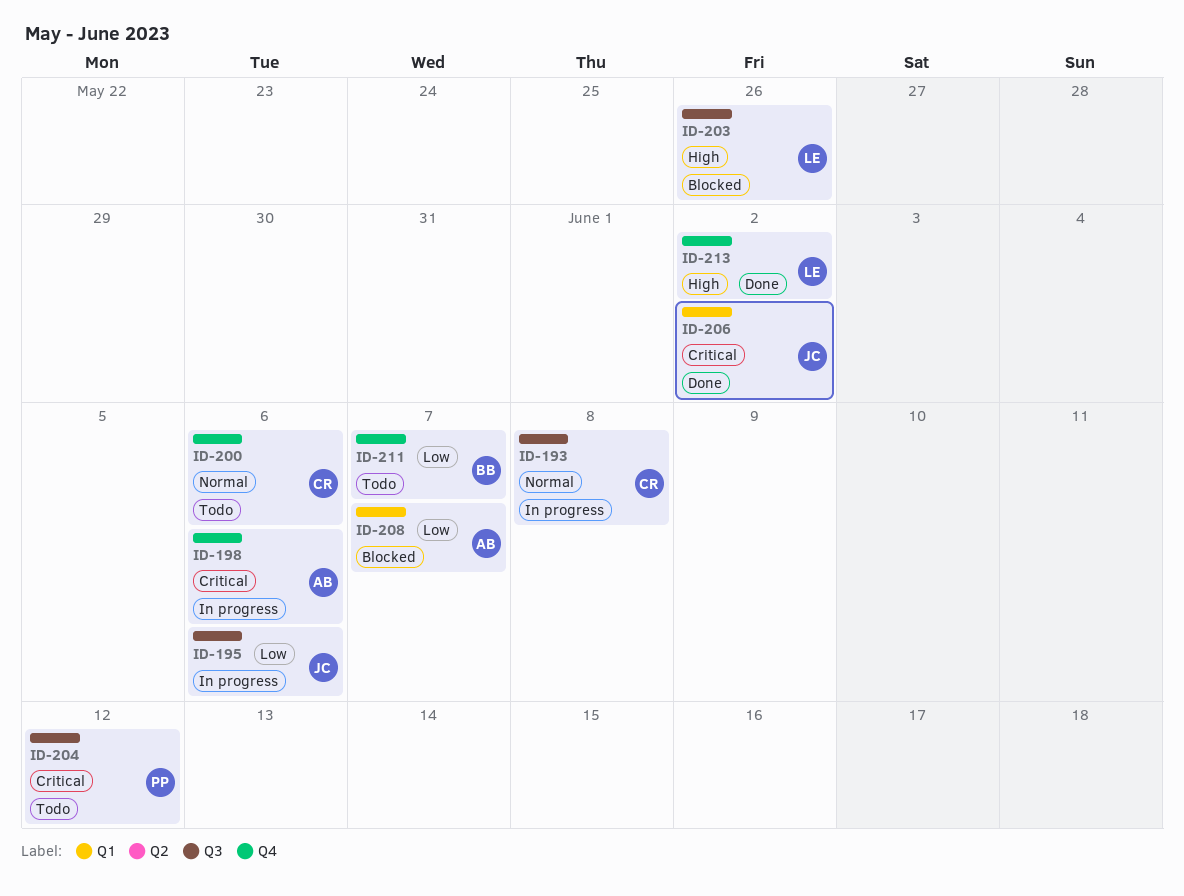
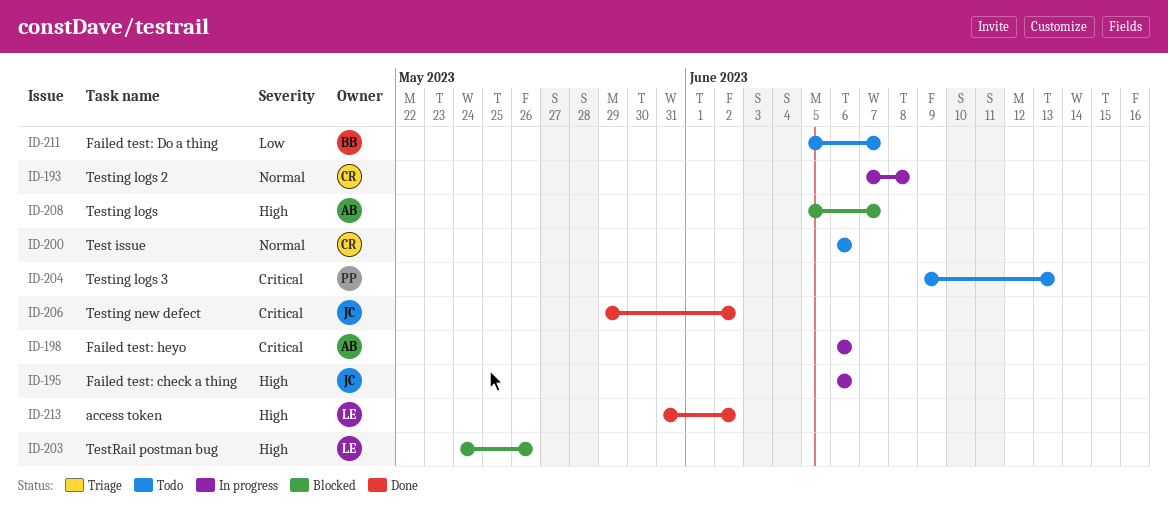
ID-195, priority: Low -> High
ID-204, due: Jun 12 -> Jun 13
ID-208, priority: Low -> High

